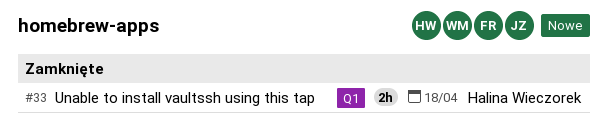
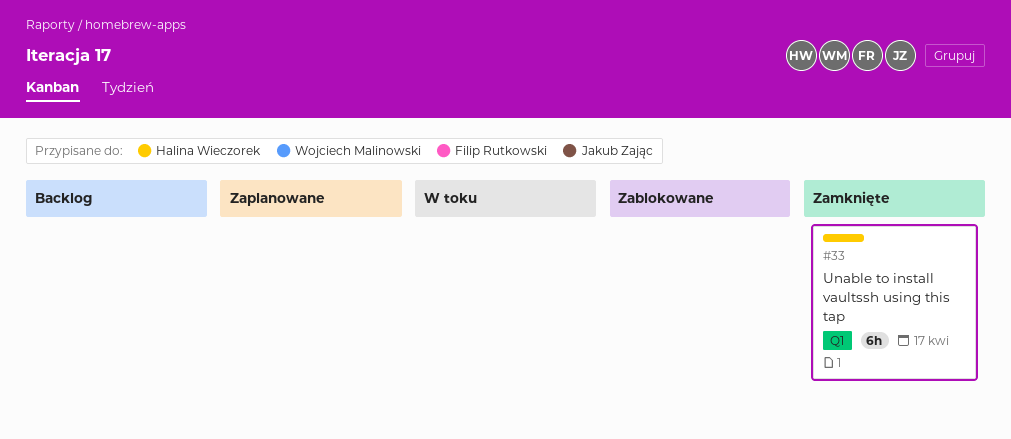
#33, estimate: 2h -> 6h
#33, due: Apr 18 -> Apr 17

